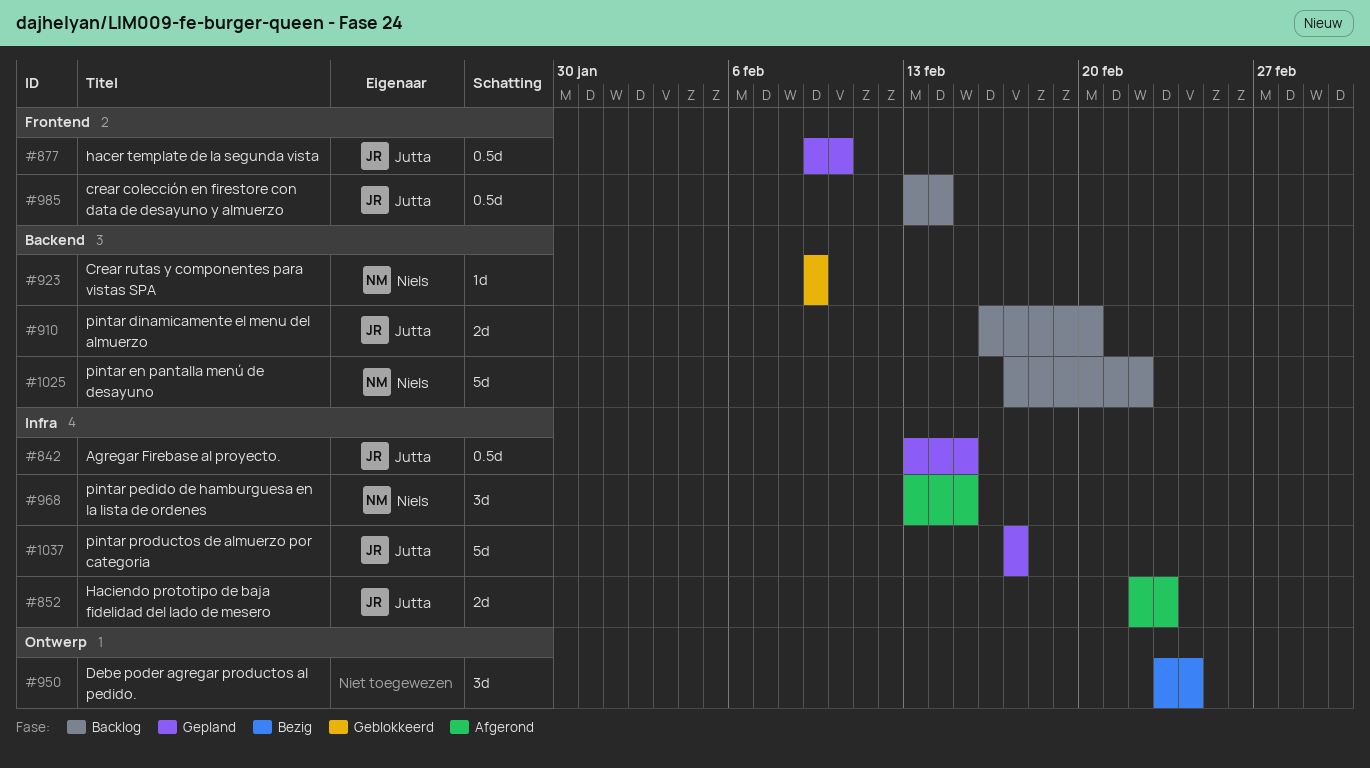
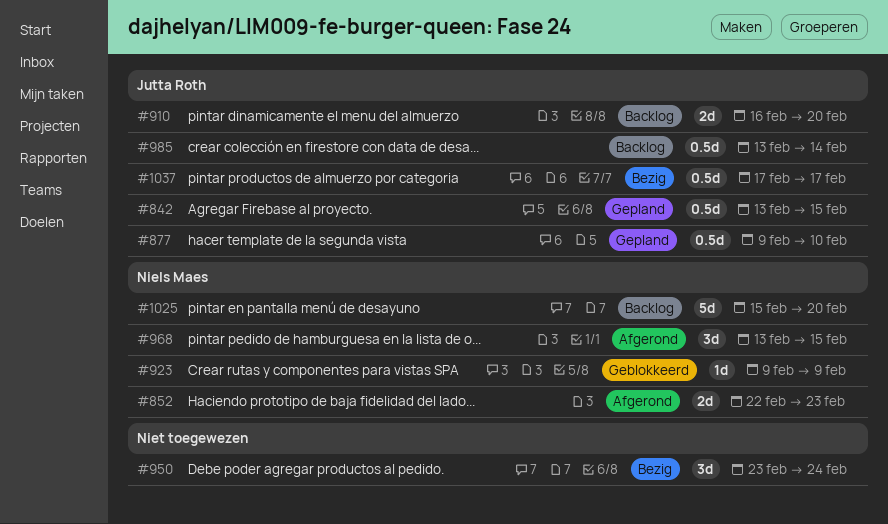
#852, owner: Jutta Roth -> Niels Maes
#1025, start: Feb 17 -> Feb 15
#1025, due: Feb 22 -> Feb 20
#1037, status: Gepland -> Bezig
#1037, estimate: 5d -> 0.5d

